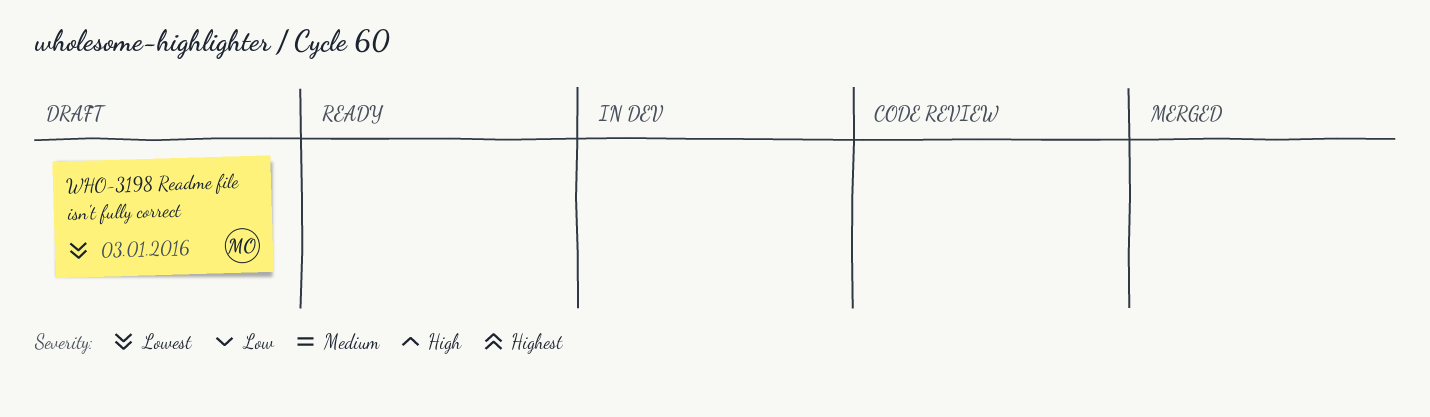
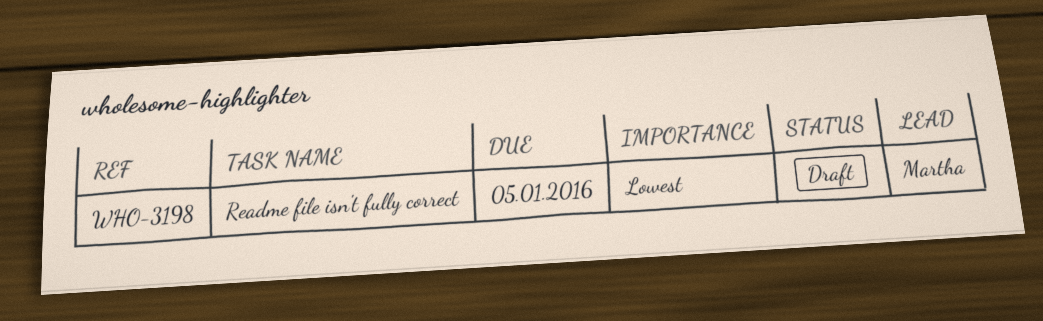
WHO-3198, due: Jan 3 -> Jan 5

